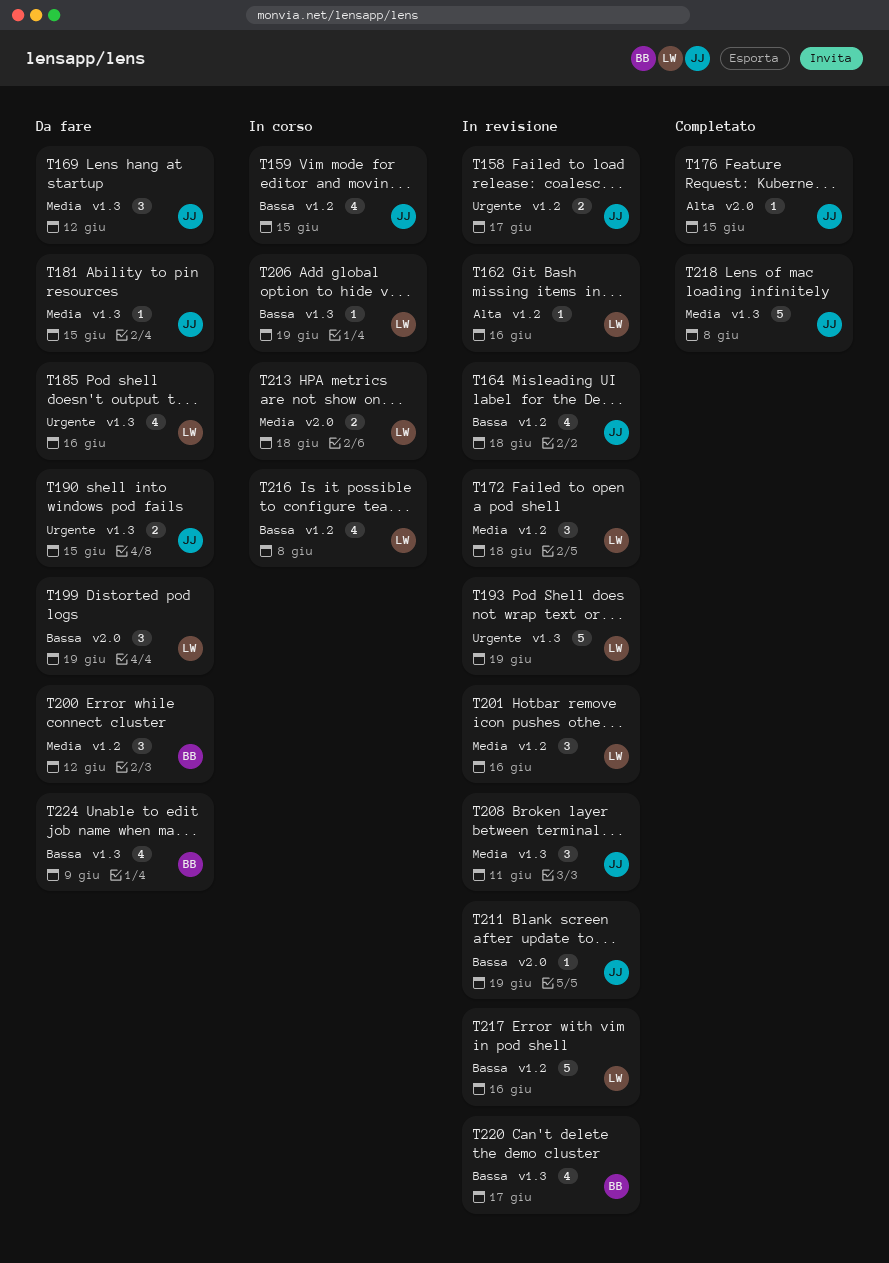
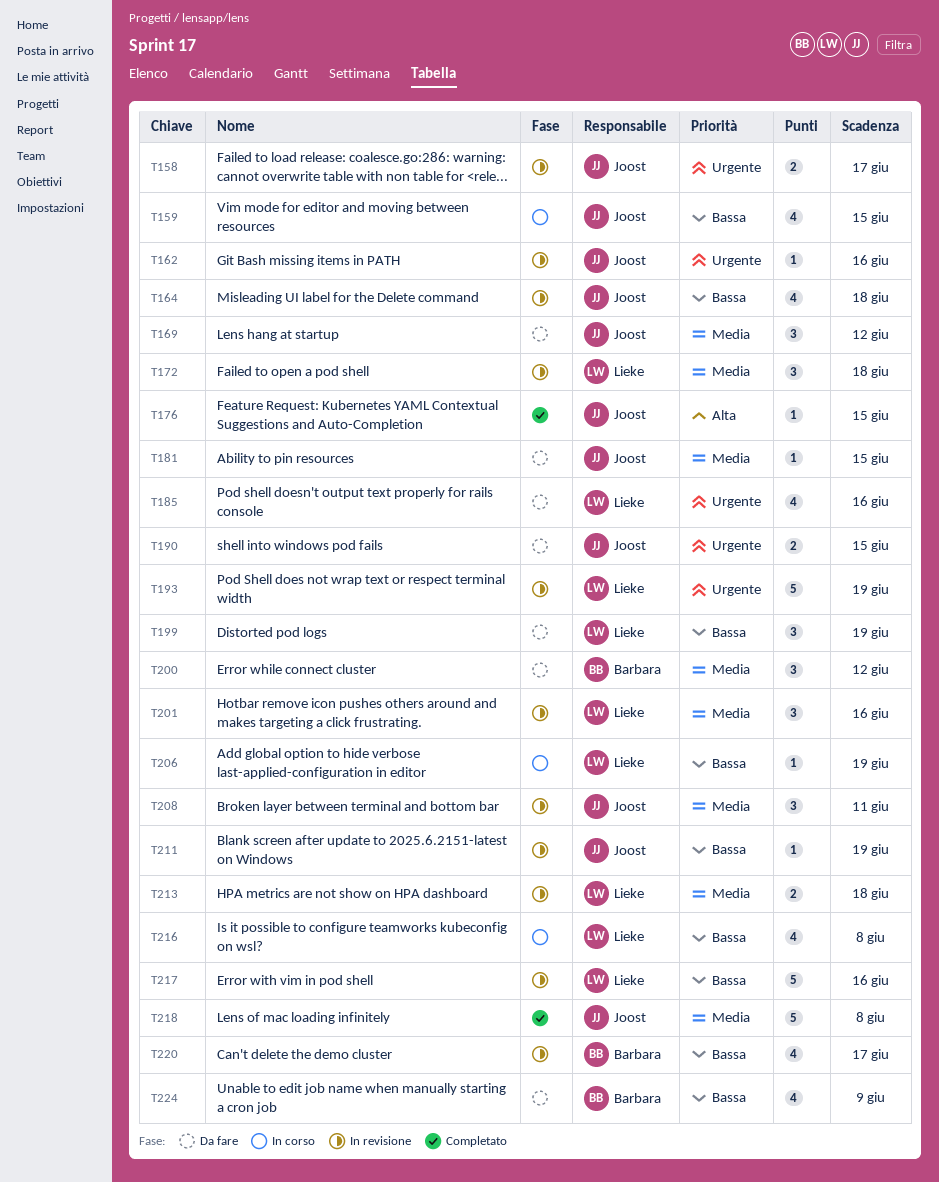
T162, owner: Lieke -> Joost
T162, priority: Alta -> Urgente
T213, status: In corso -> In revisione

